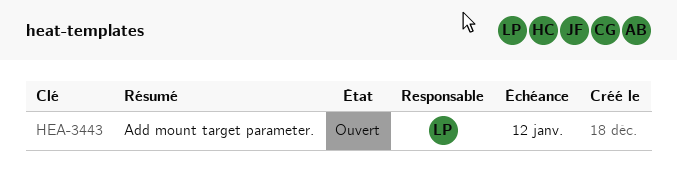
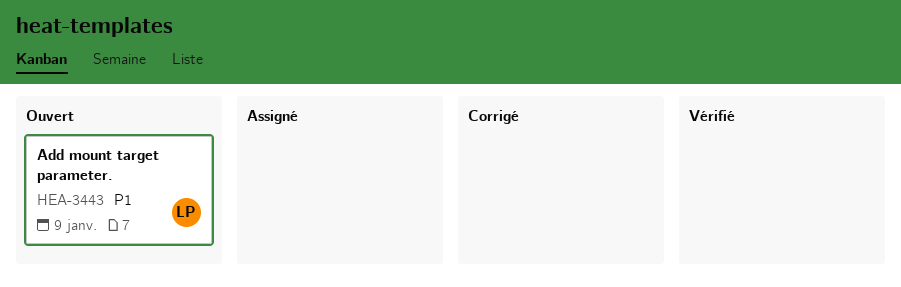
HEA-3443, due: Jan 12 -> Jan 9

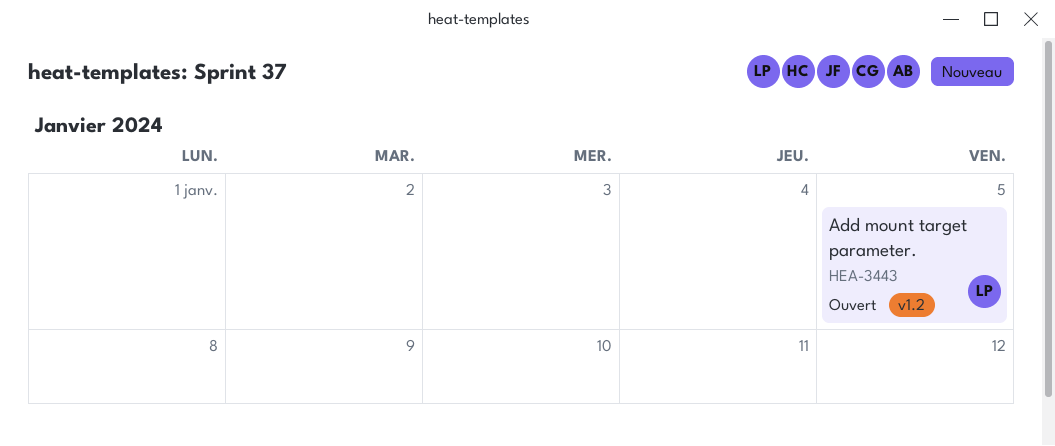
HEA-3443, due: Jan 9 -> Jan 5

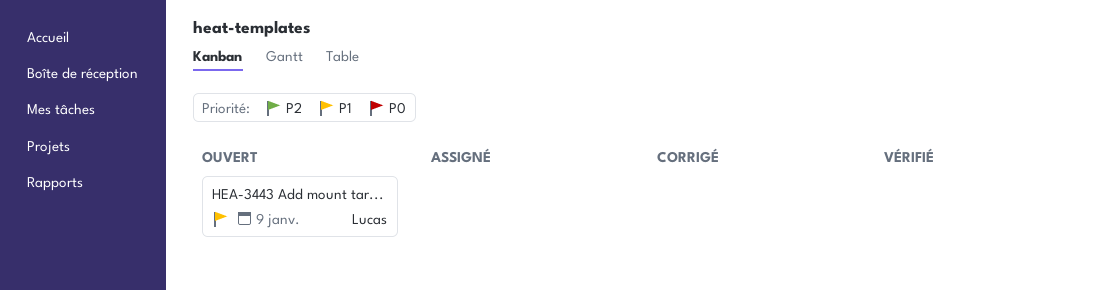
HEA-3443, due: Jan 5 -> Jan 9

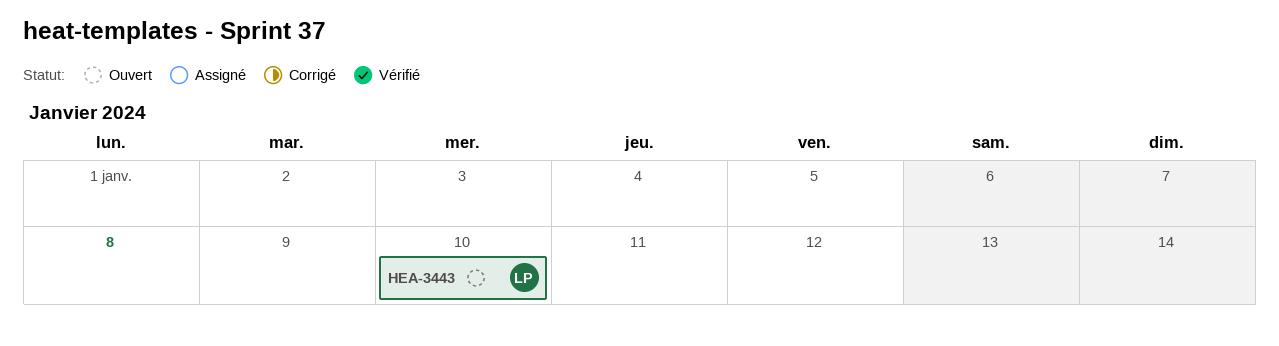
HEA-3443, due: Jan 9 -> Jan 10

